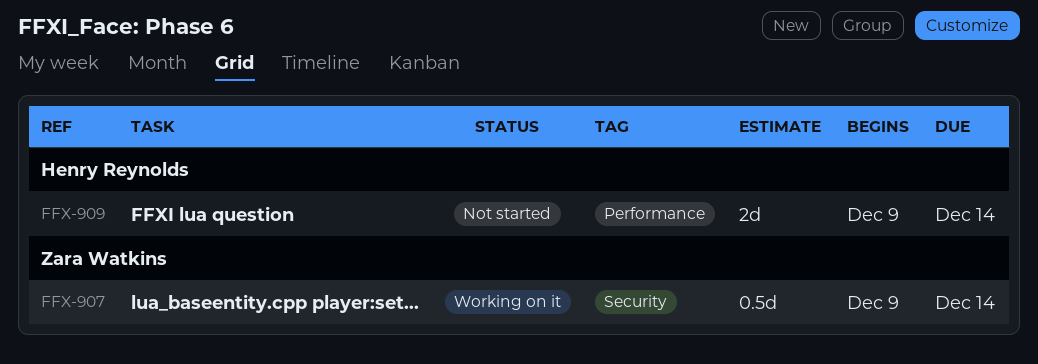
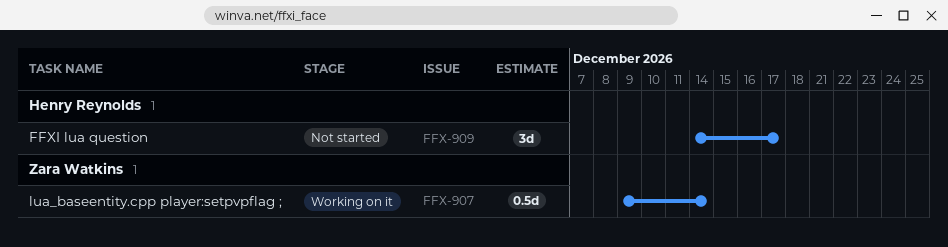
FFX-909, estimate: 2d -> 3d
FFX-909, start: Dec 9 -> Dec 14
FFX-909, due: Dec 14 -> Dec 17

